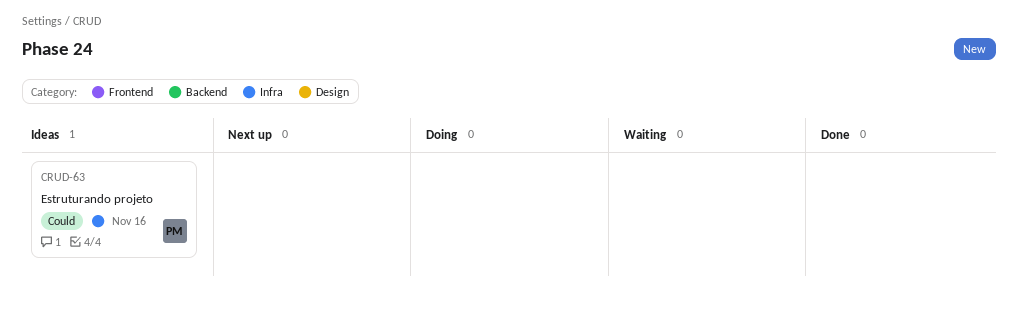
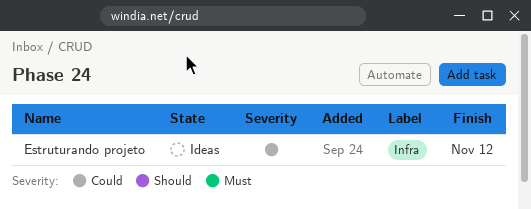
Estruturando projeto, due: Nov 16 -> Nov 12

